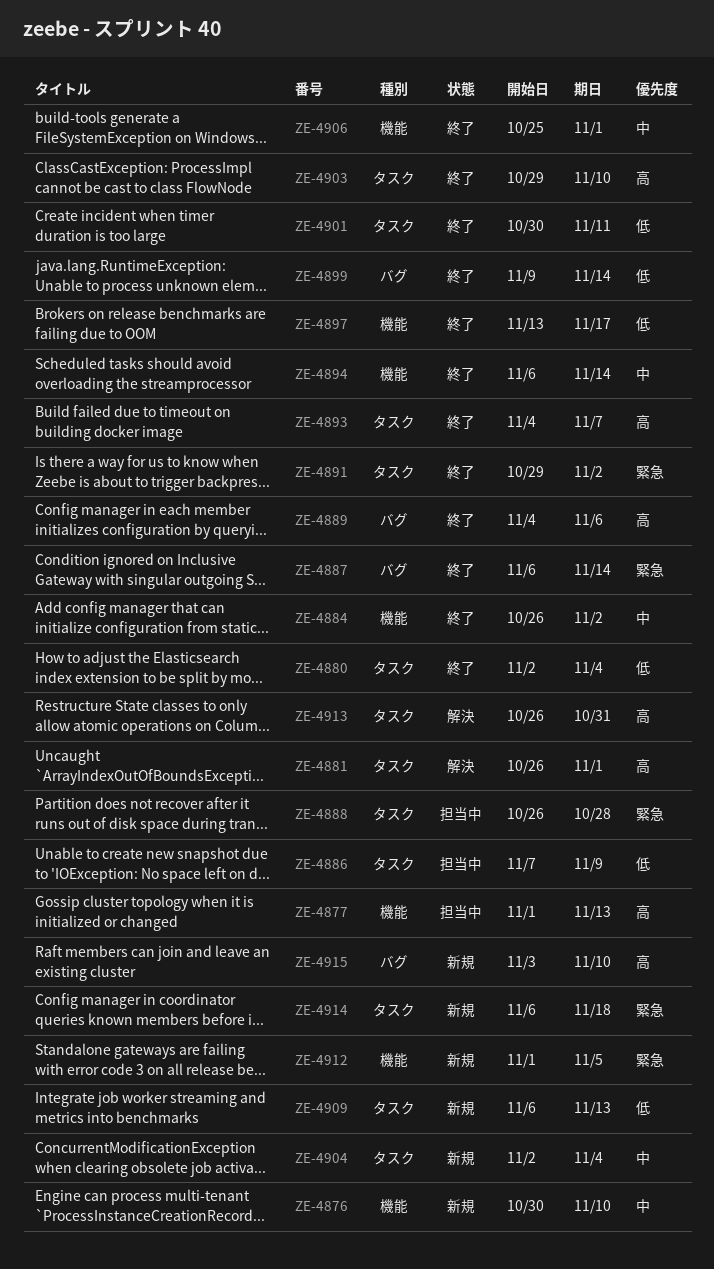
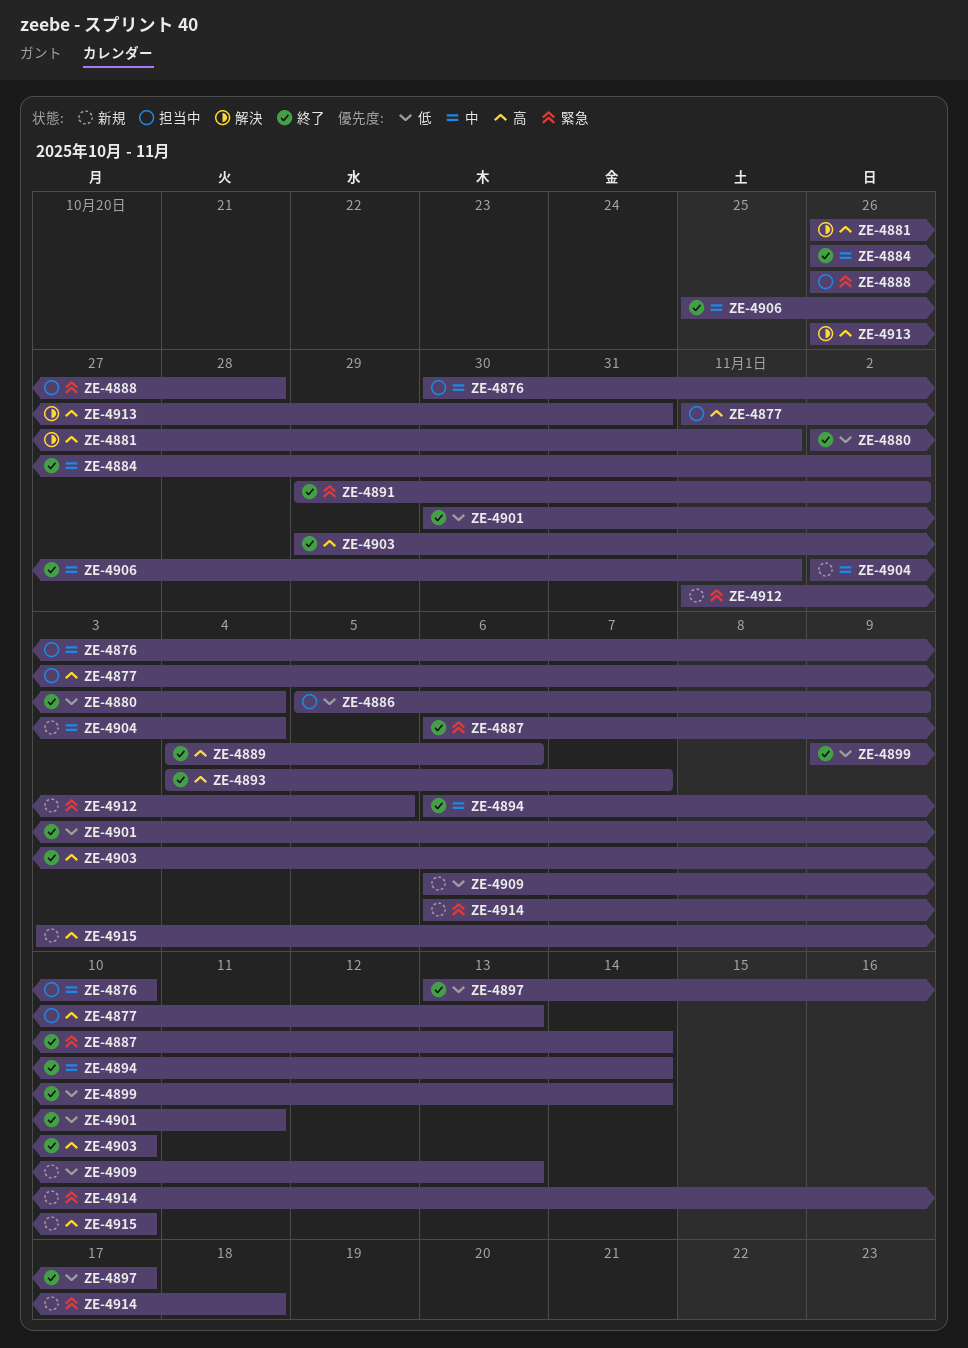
ZE-4876, status: 新規 -> 担当中
ZE-4886, start: Nov 7 -> Nov 5

